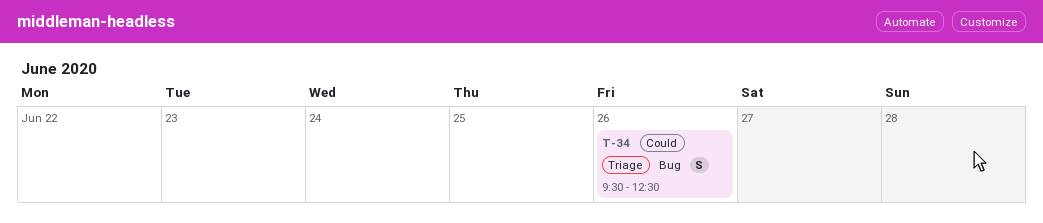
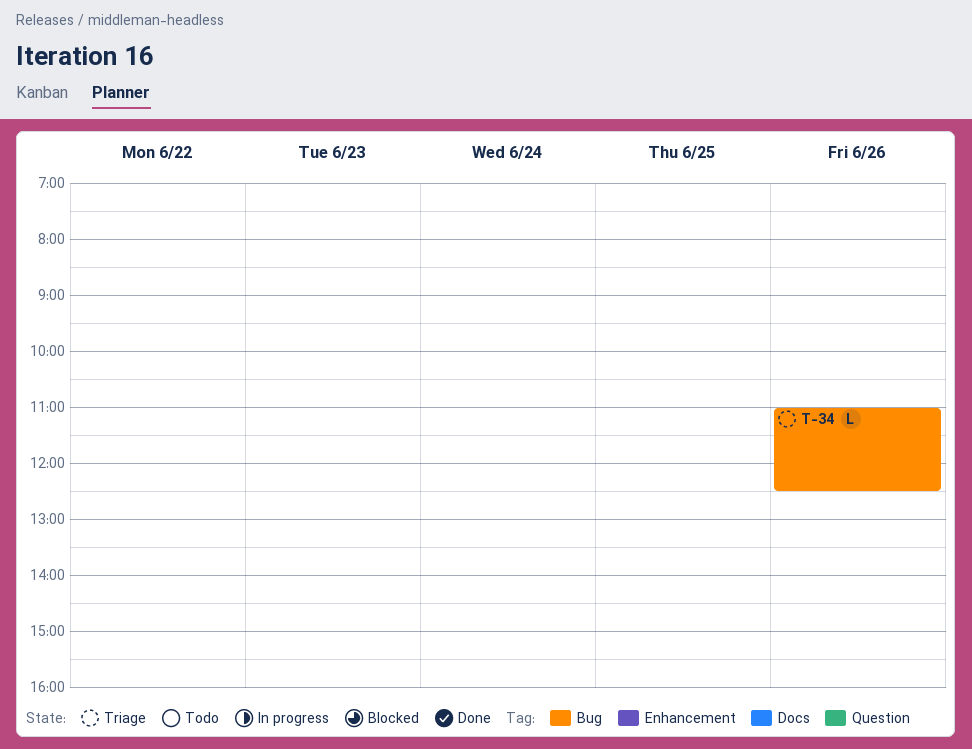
T-34, estimate: S -> L
T-34, begins: 09:30 -> 11:00

